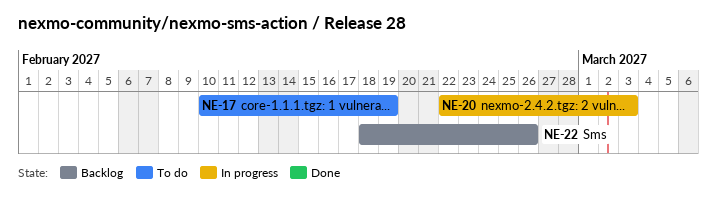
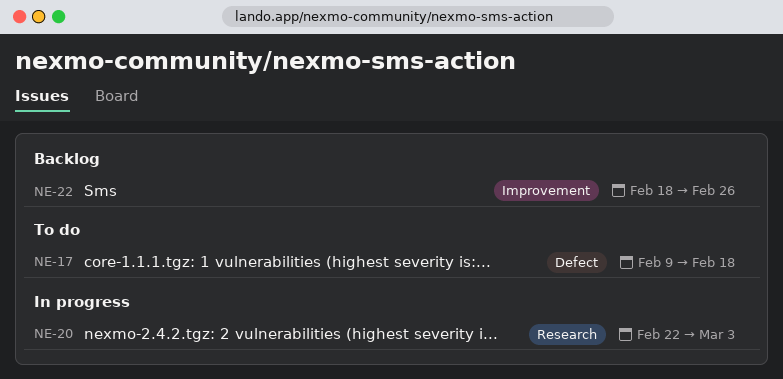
NE-17, start: Feb 10 -> Feb 9
NE-17, due: Feb 19 -> Feb 18

